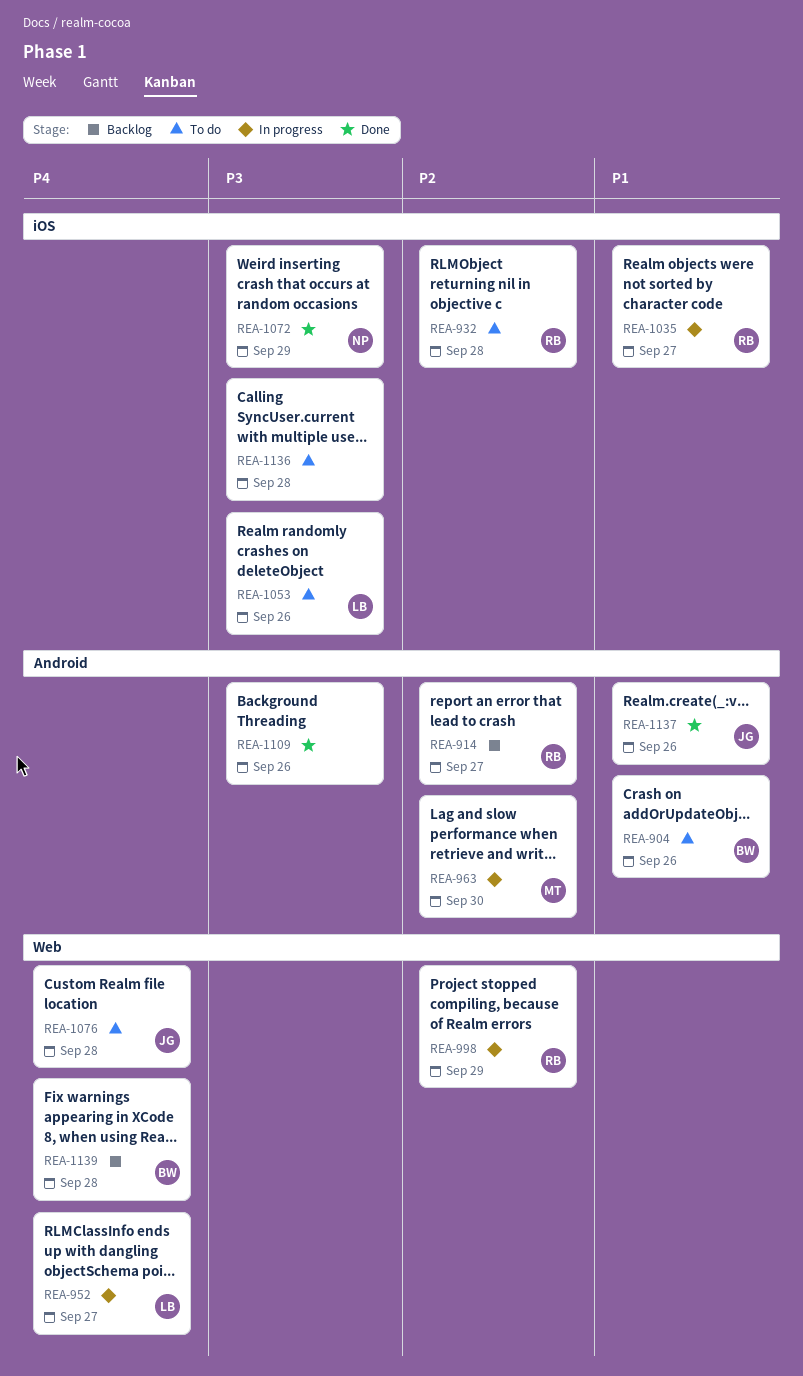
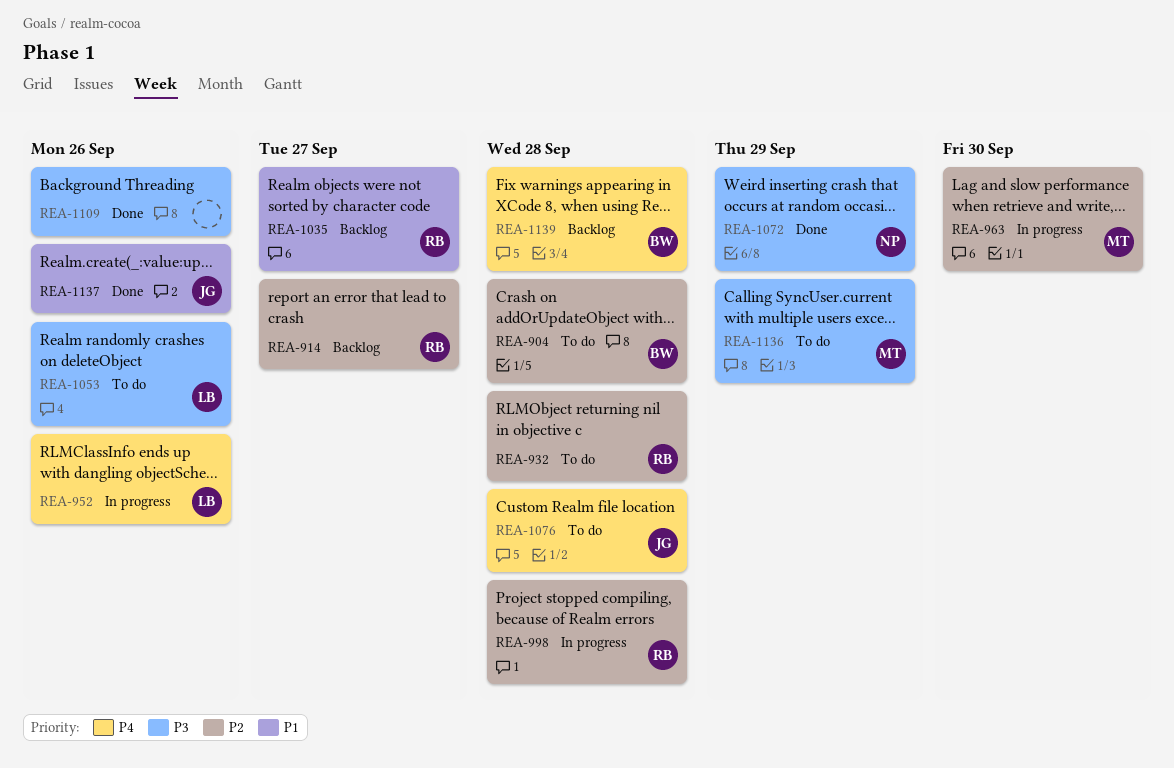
REA-904, priority: P1 -> P2
REA-904, due: Sep 26 -> Sep 28
REA-952, due: Sep 27 -> Sep 26
REA-998, due: Sep 29 -> Sep 28
REA-1035, status: In progress -> Backlog
REA-1136, owner: none -> MT
REA-1136, due: Sep 28 -> Sep 29

